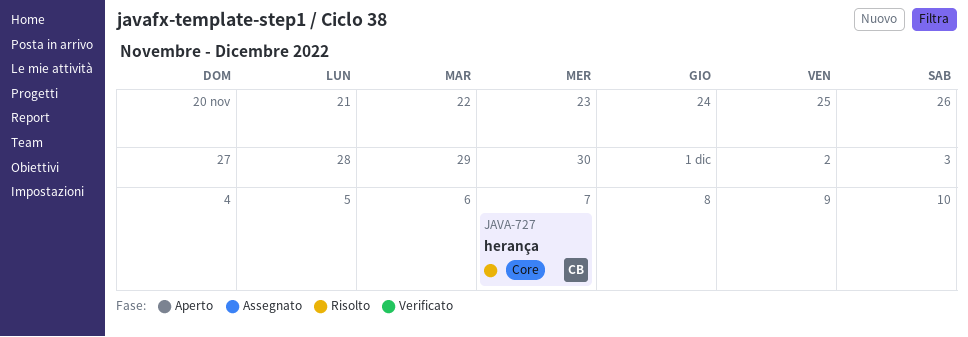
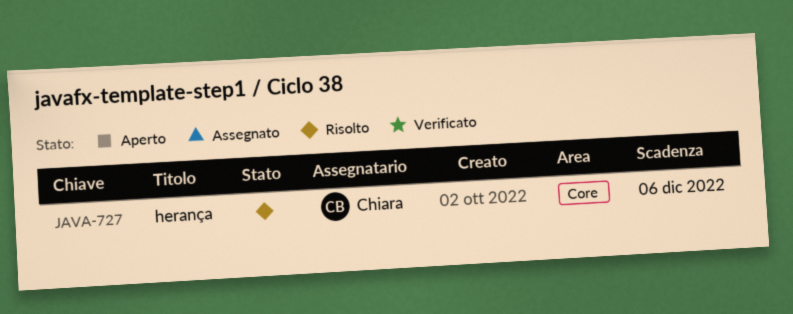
JAVA-727, due: Dec 7 -> Dec 6

